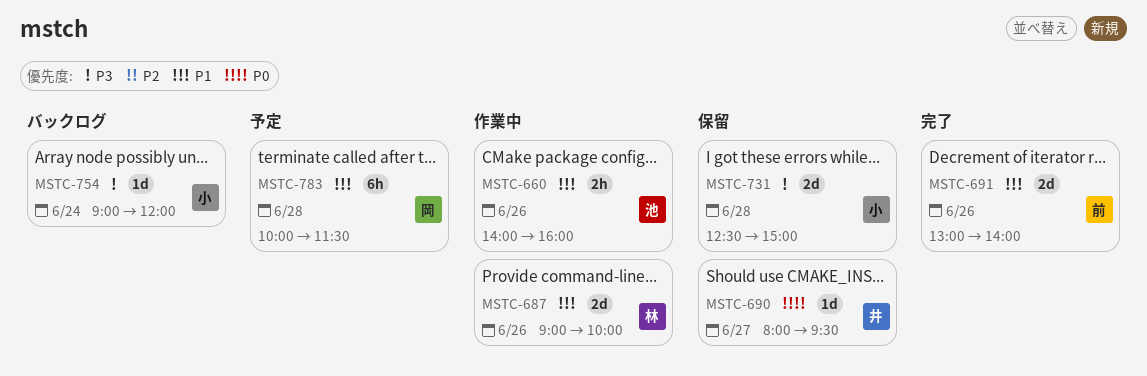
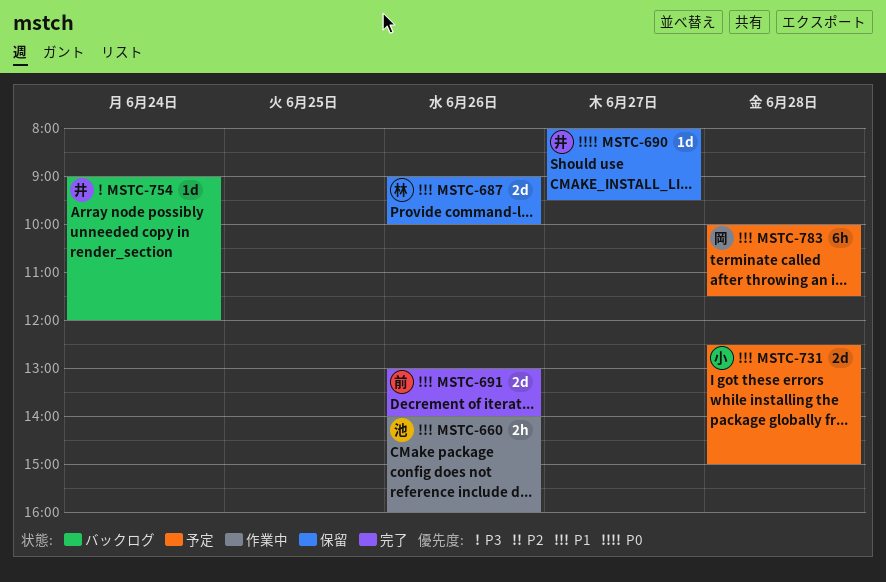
MSTC-687, status: 作業中 -> 保留
MSTC-731, status: 保留 -> 予定
MSTC-731, priority: P3 -> P1
MSTC-754, owner: 小 -> 井

